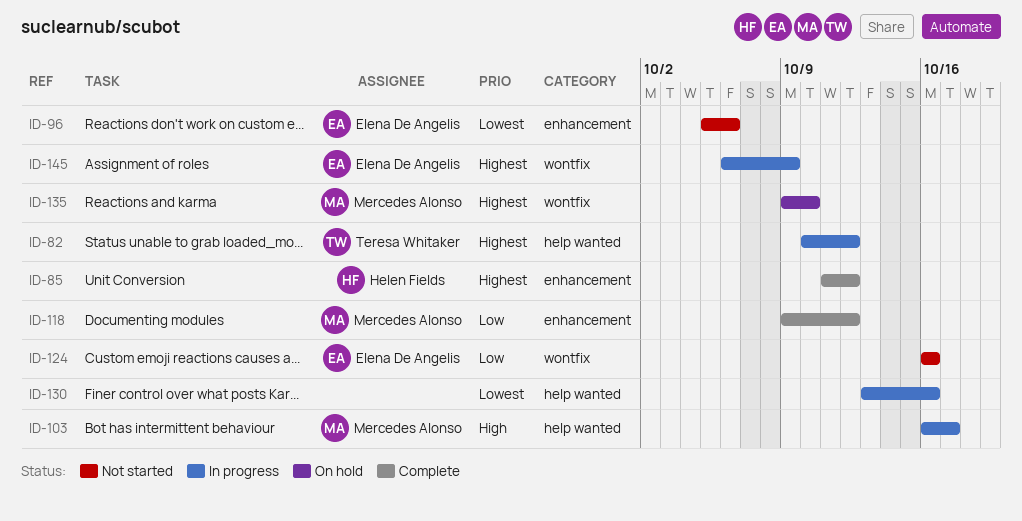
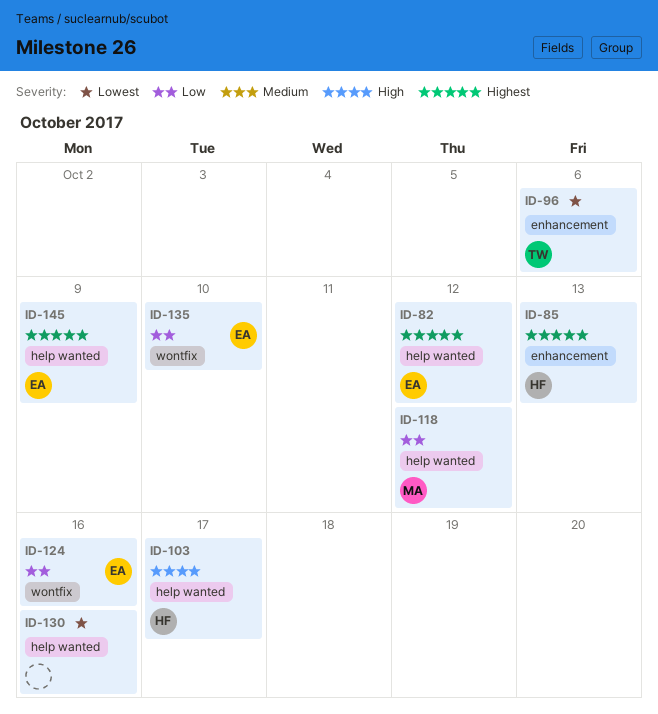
ID-82, owner: Teresa Whitaker -> Elena De Angelis
ID-85, due: Oct 12 -> Oct 13
ID-96, owner: Elena De Angelis -> Teresa Whitaker
ID-103, owner: Mercedes Alonso -> Helen Fields
ID-118, label: enhancement -> help wanted
ID-135, owner: Mercedes Alonso -> Elena De Angelis
ID-135, priority: Highest -> Low
ID-145, label: wontfix -> help wanted

